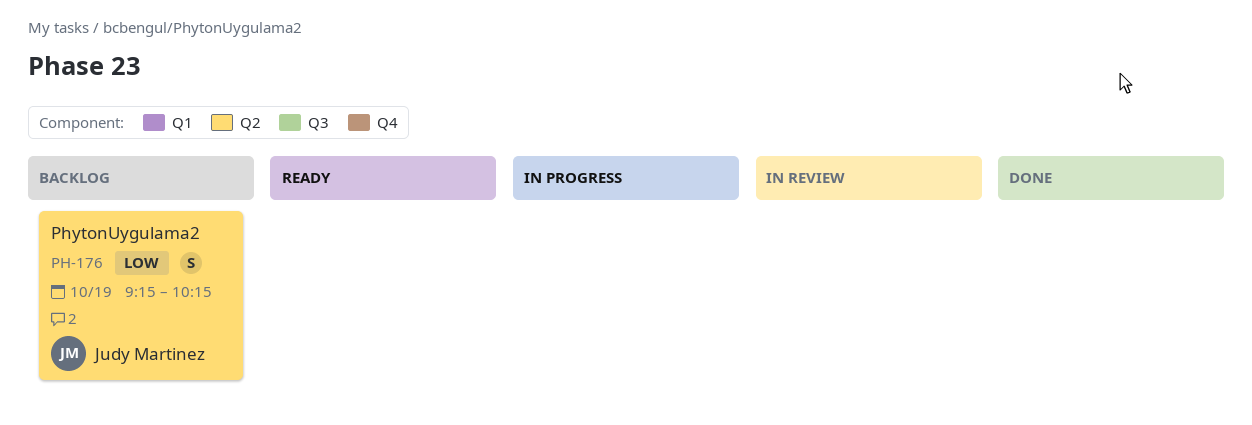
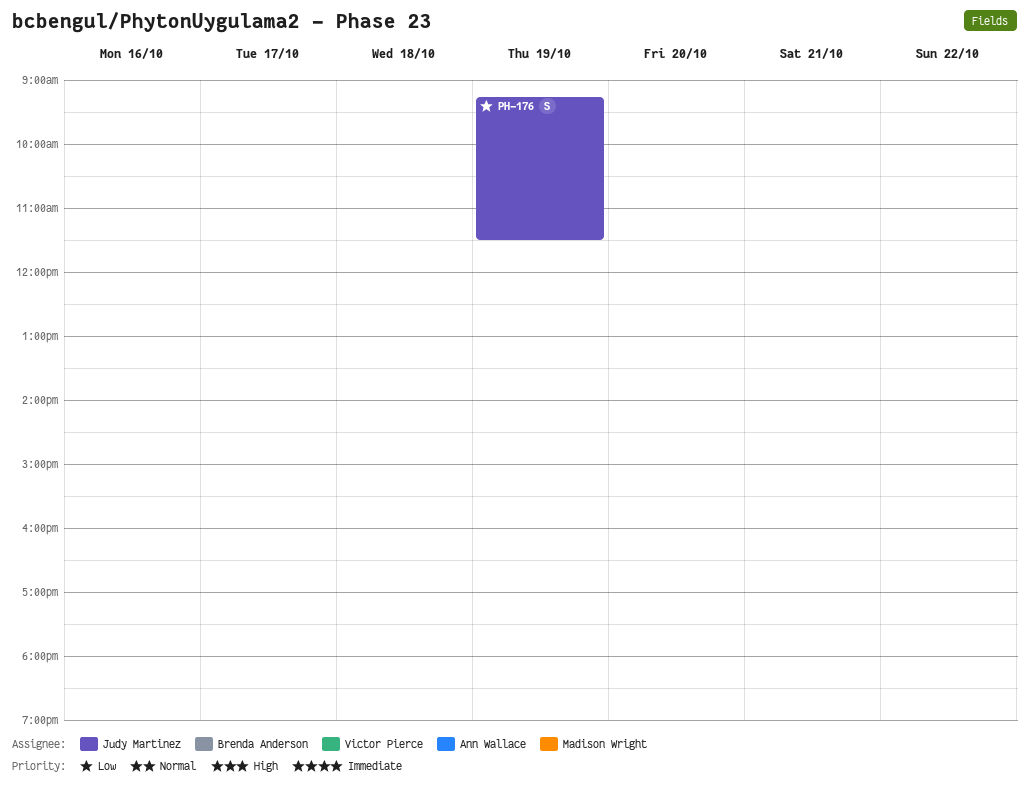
PH-176, ends: 10:15 -> 11:30

